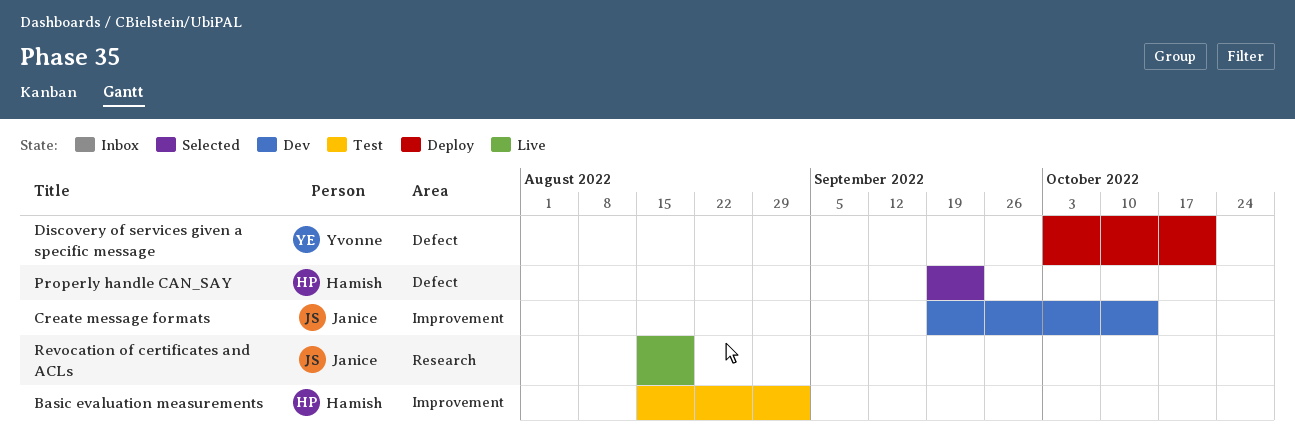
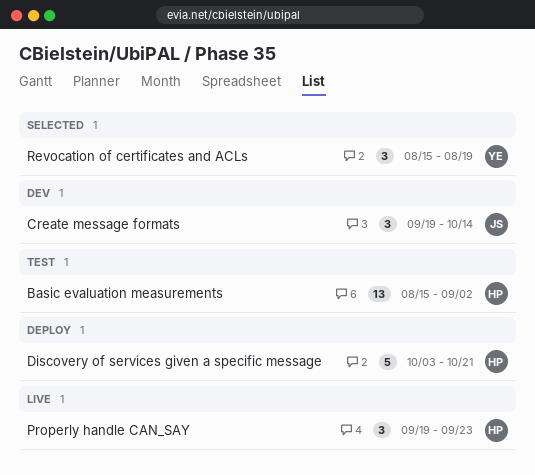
Discovery of services given a specific message, owner: Yvonne -> Hamish
Properly handle CAN_SAY, status: Selected -> Live
Revocation of certificates and ACLs, status: Live -> Selected
Revocation of certificates and ACLs, owner: Janice -> Yvonne

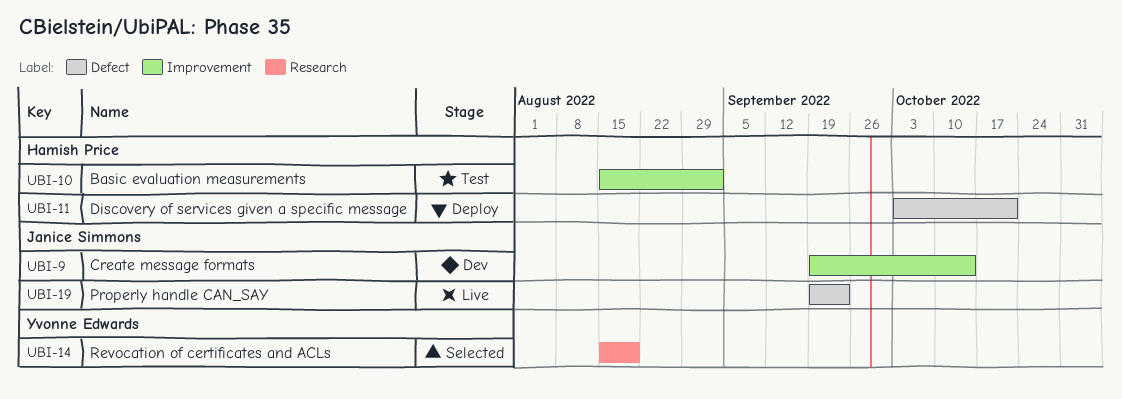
Properly handle CAN_SAY, owner: Hamish Price -> Janice Simmons

